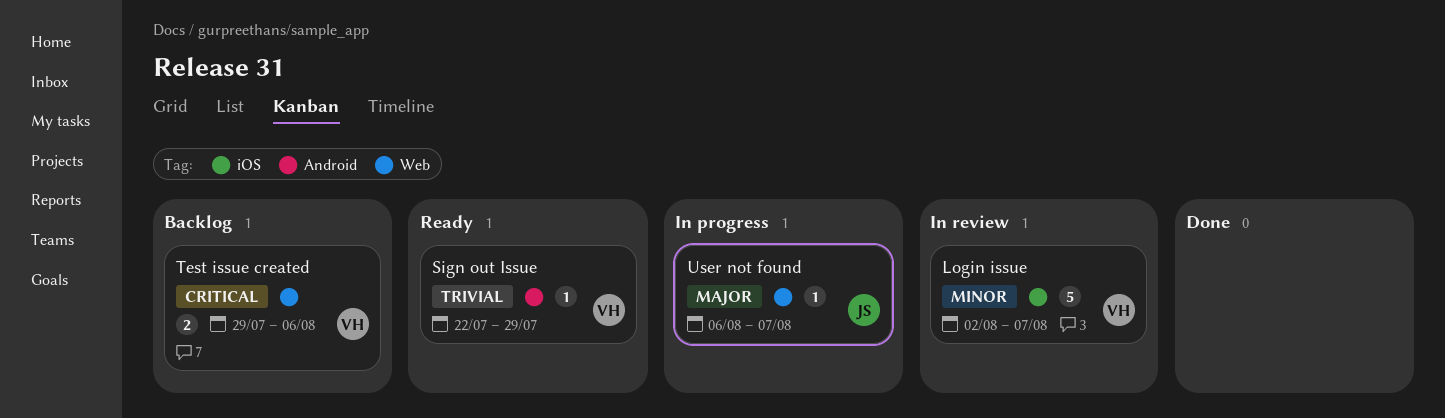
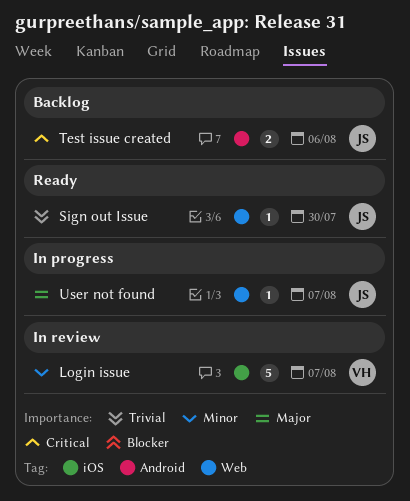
Sign out Issue, owner: VH -> JS
Sign out Issue, label: Android -> Web
Sign out Issue, due: Jul 29 -> Jul 30
Test issue created, owner: VH -> JS
Test issue created, label: Web -> Android

